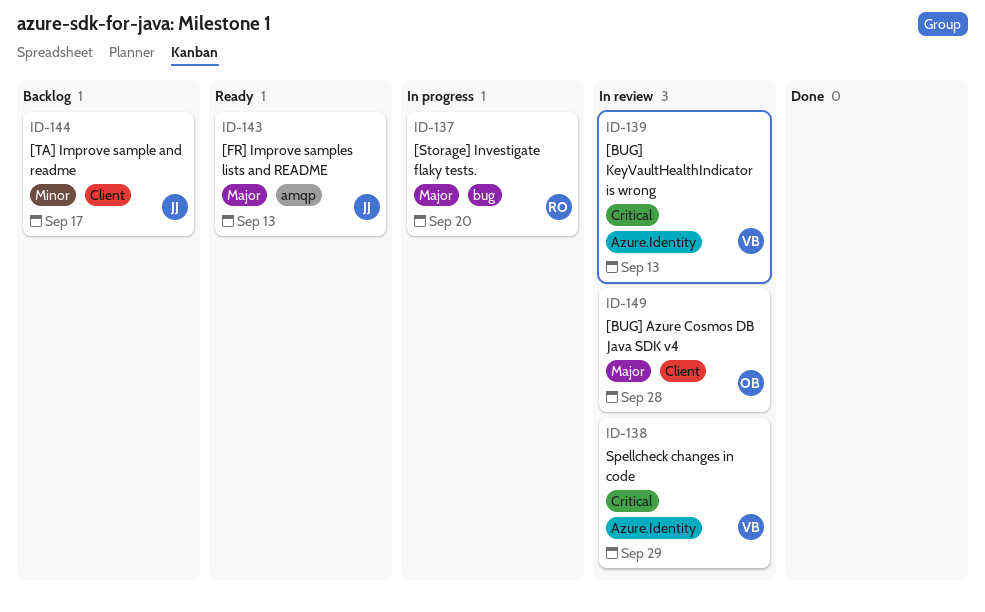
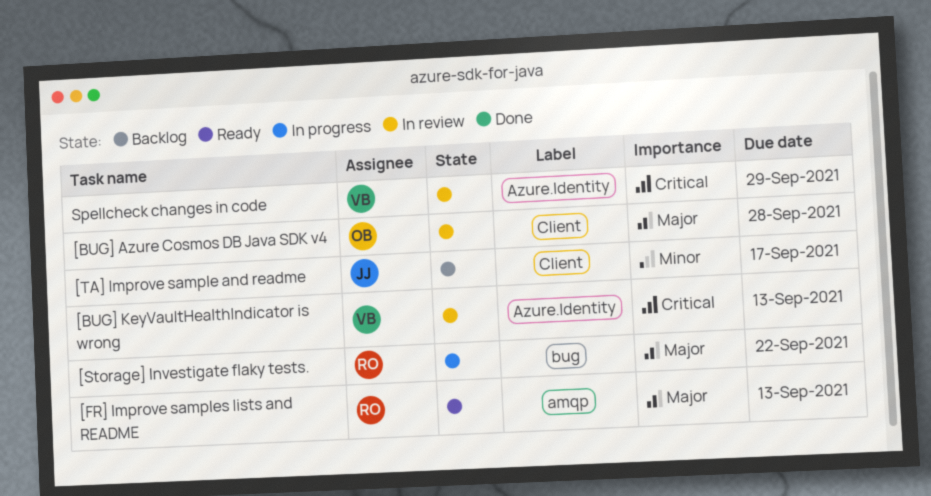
[FR] Improve samples lists and README, owner: JJ -> RO
[Storage] Investigate flaky tests., due: Sep 20 -> Sep 22

